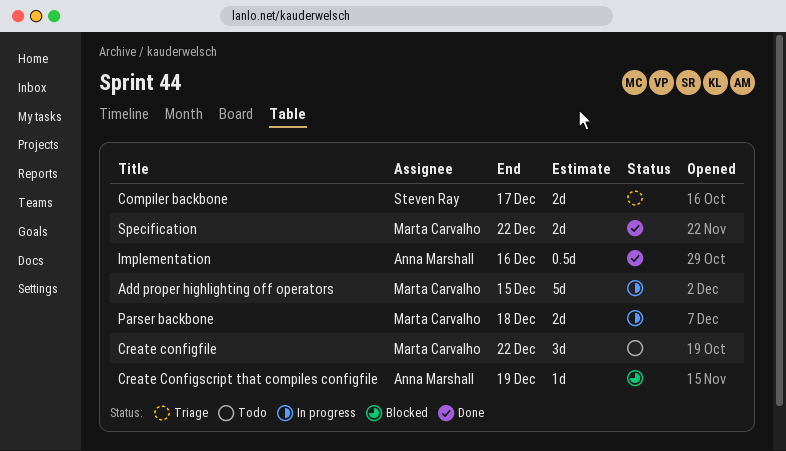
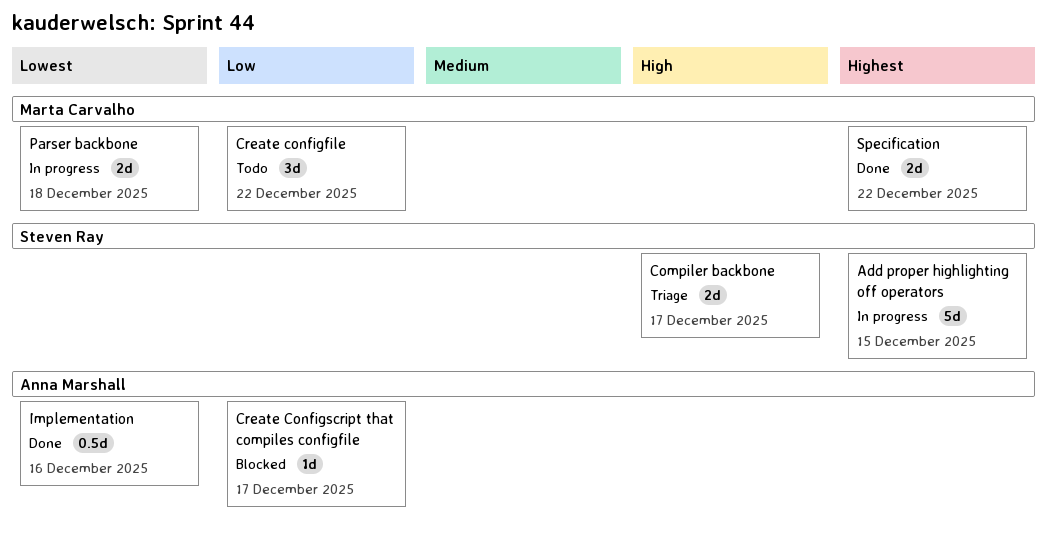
Add proper highlighting off operators, owner: Marta Carvalho -> Steven Ray
Create Configscript that compiles configfile, due: Dec 19 -> Dec 17

